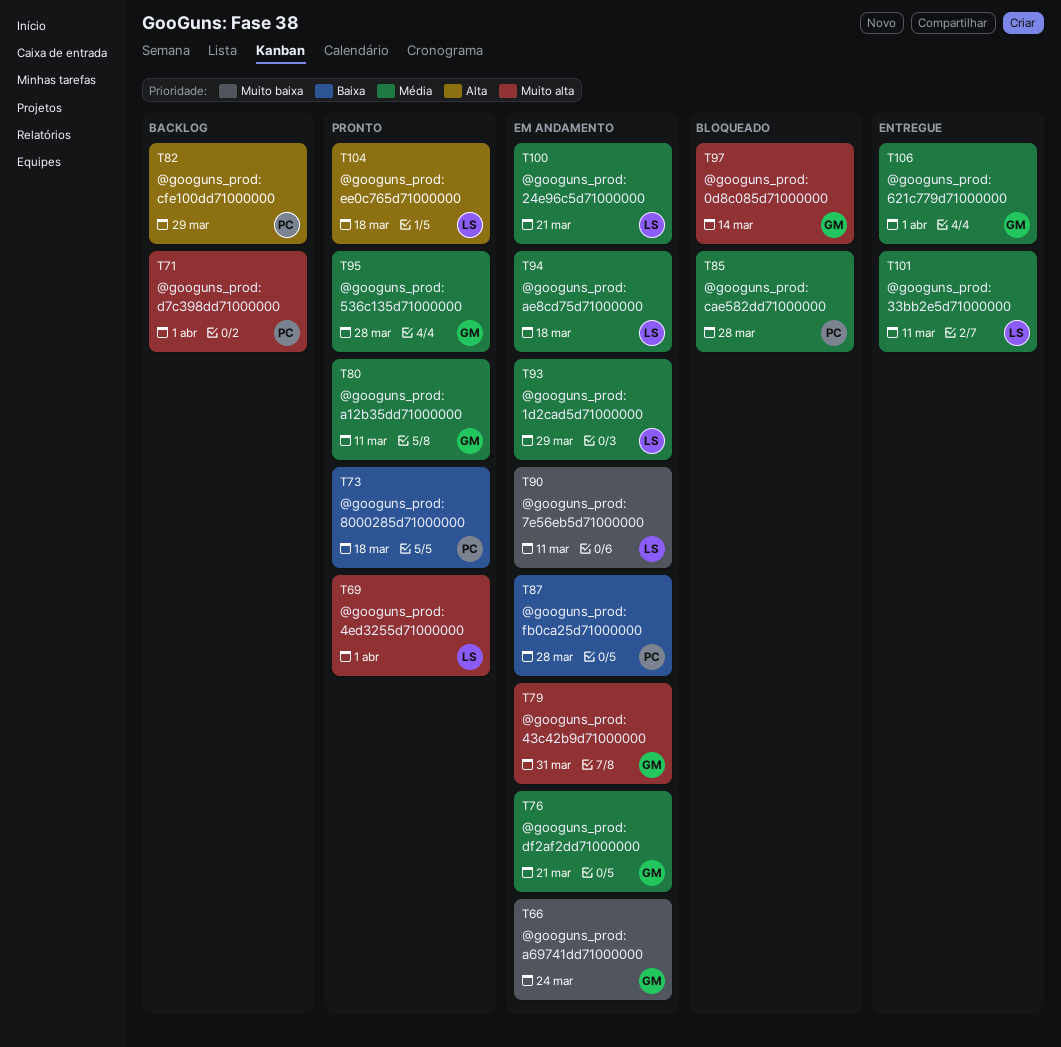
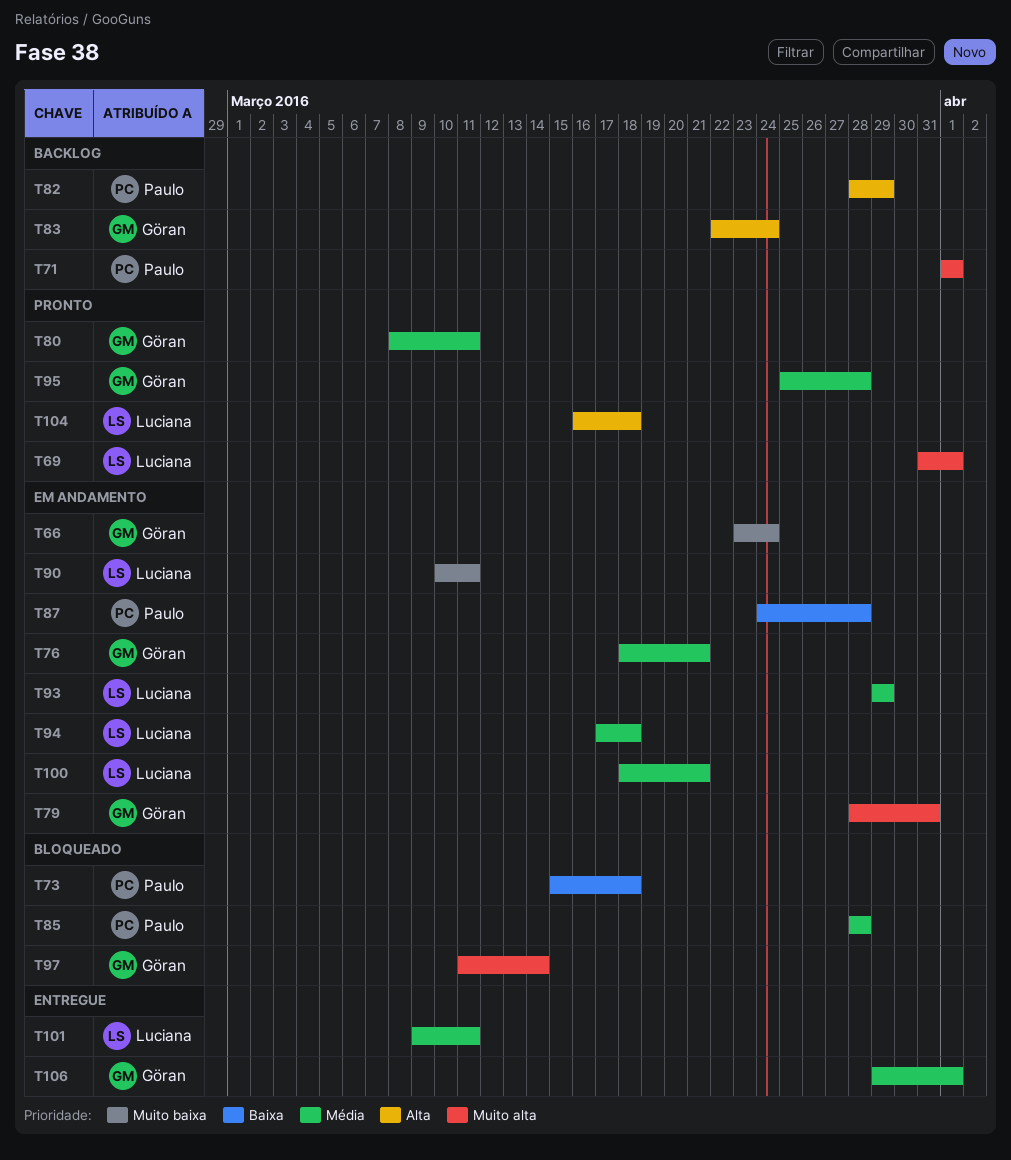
T73, status: Pronto -> Bloqueado
T83: none -> present

